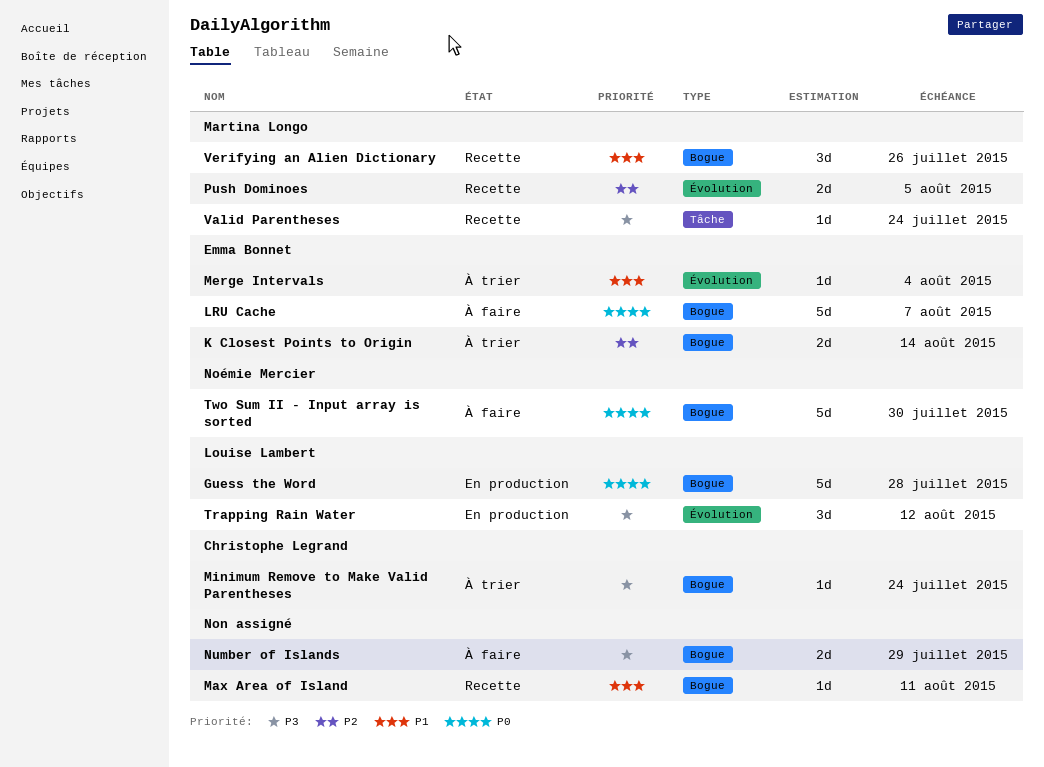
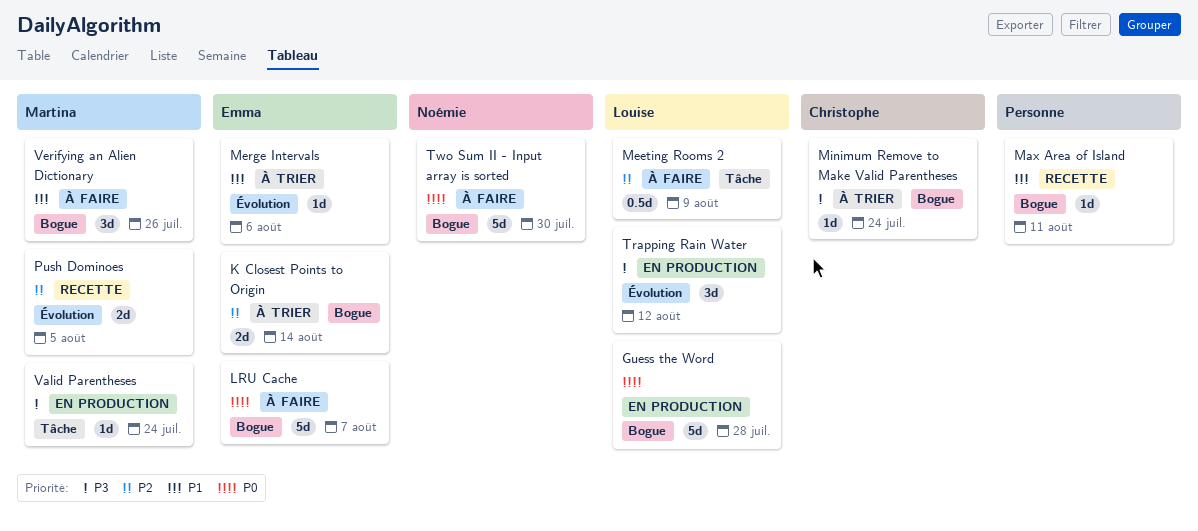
Meeting Rooms 2: none -> present
Merge Intervals, due: Aug 4 -> Aug 6
Number of Islands: present -> none
Valid Parentheses, status: Recette -> En production
Verifying an Alien Dictionary, status: Recette -> À faire

